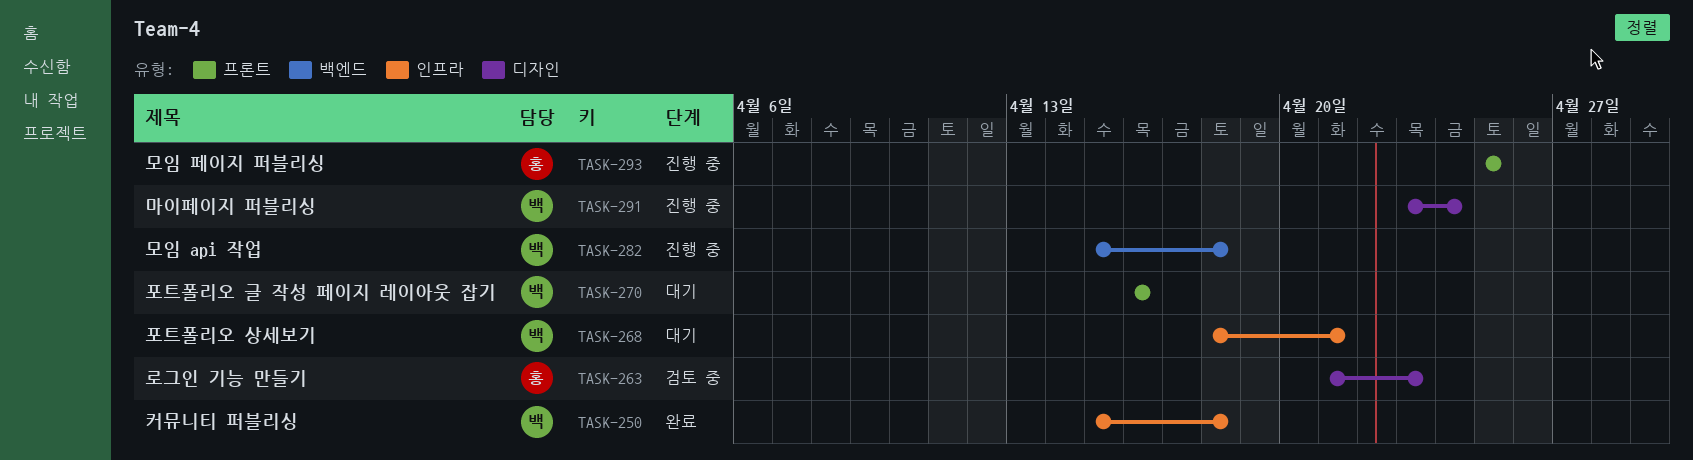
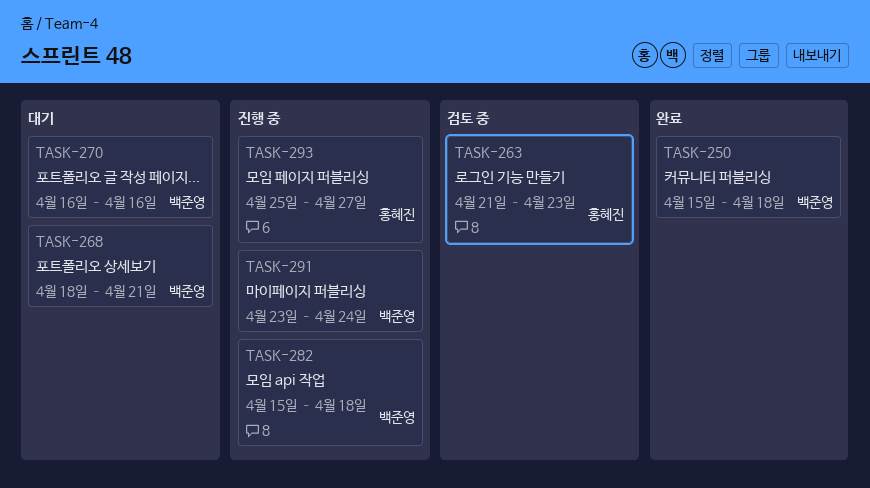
TASK-293, due: Apr 25 -> Apr 27

